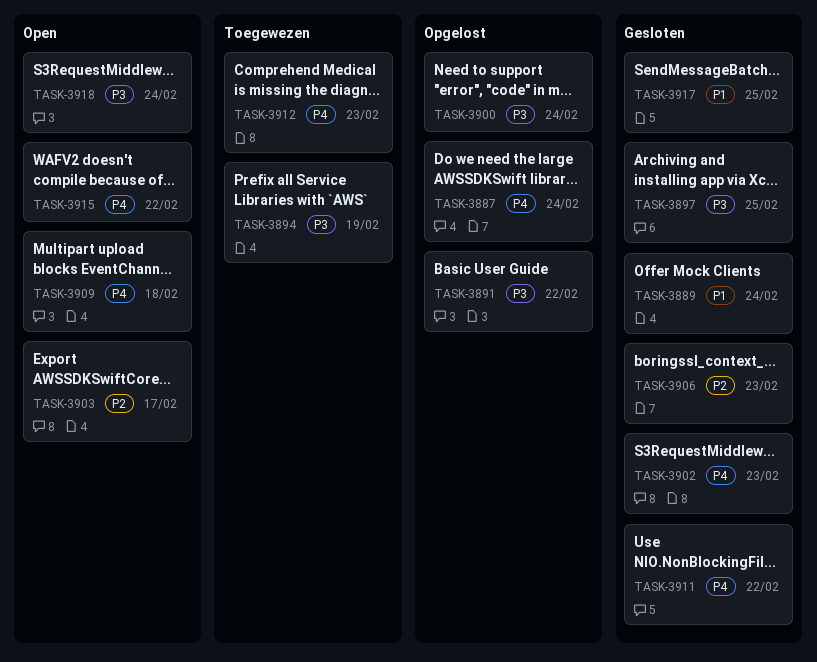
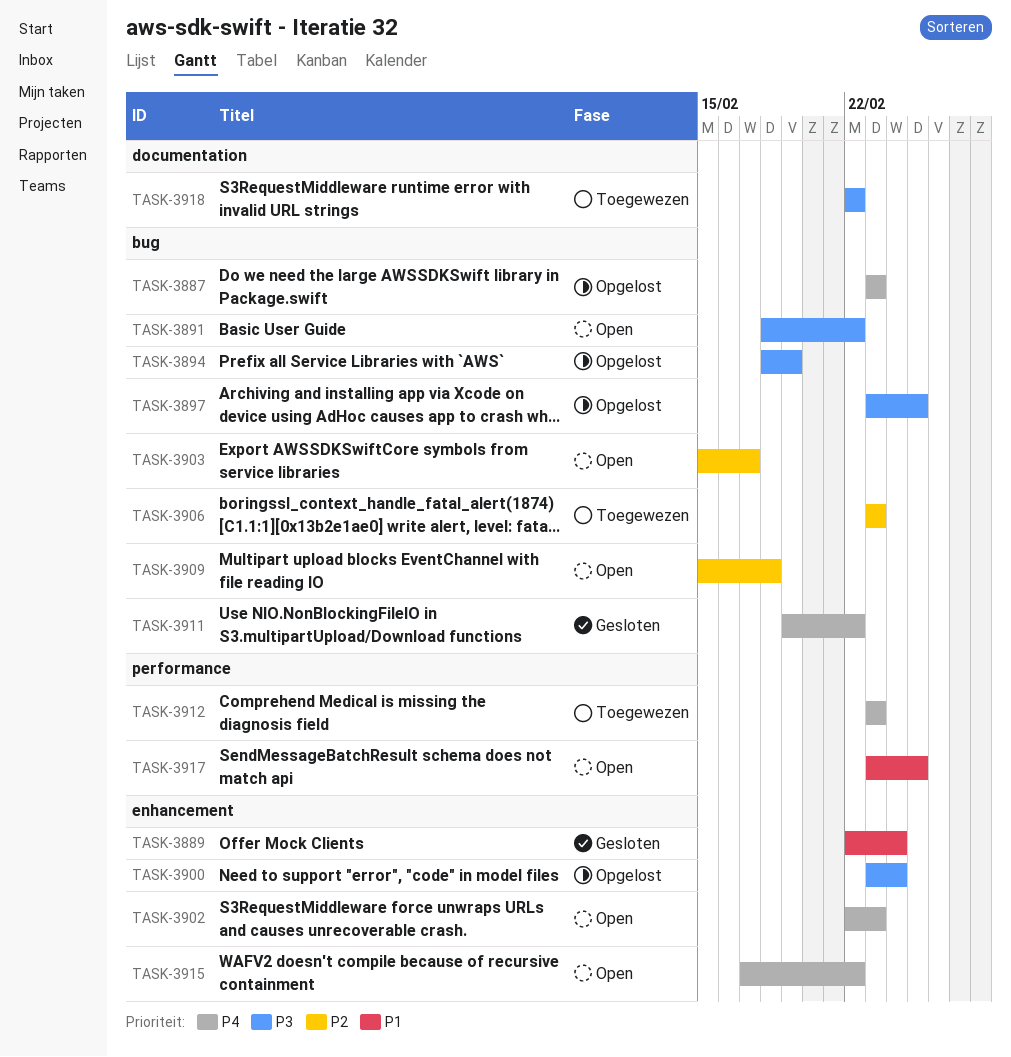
TASK-3887, due: Feb 24 -> Feb 23
TASK-3891, status: Opgelost -> Open
TASK-3894, status: Toegewezen -> Opgelost
TASK-3897, status: Gesloten -> Opgelost
TASK-3902, status: Gesloten -> Open
TASK-3906, status: Gesloten -> Toegewezen
TASK-3909, priority: P4 -> P2
TASK-3917, status: Gesloten -> Open
TASK-3918, status: Open -> Toegewezen
TASK-3918, due: Feb 24 -> Feb 22

